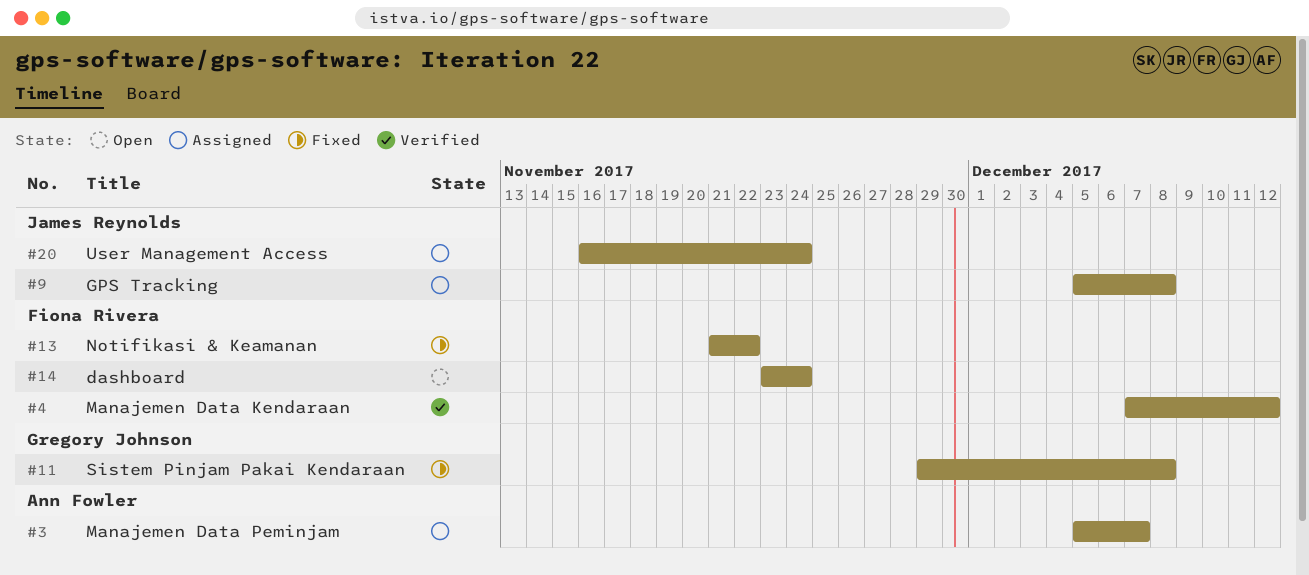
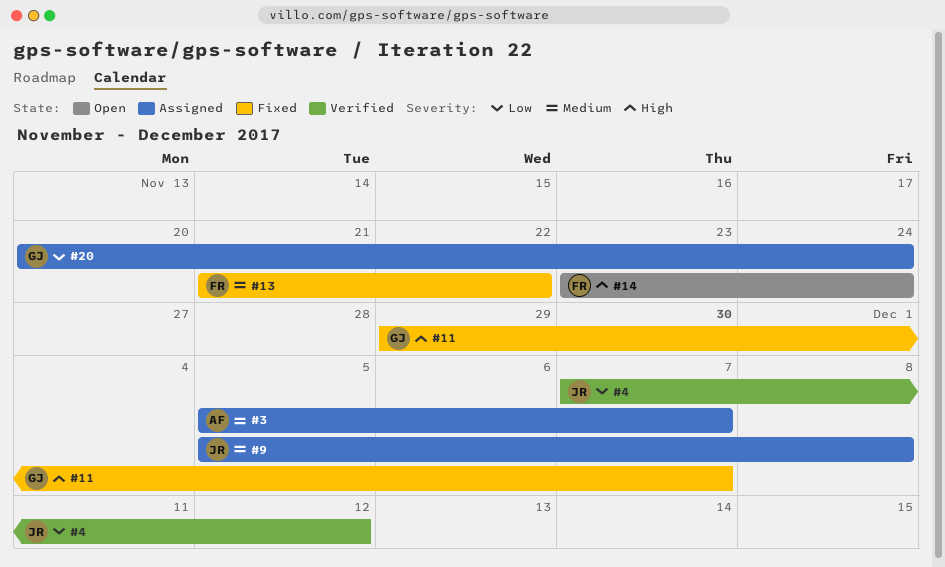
#4, owner: Fiona Rivera -> James Reynolds
#11, due: Dec 8 -> Dec 7
#20, owner: James Reynolds -> Gregory Johnson
#20, start: Nov 16 -> Nov 20

